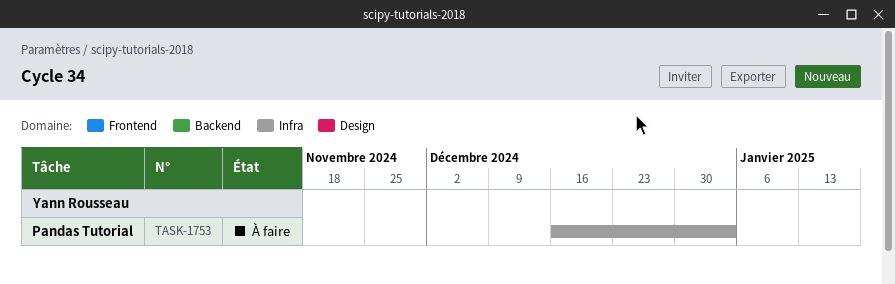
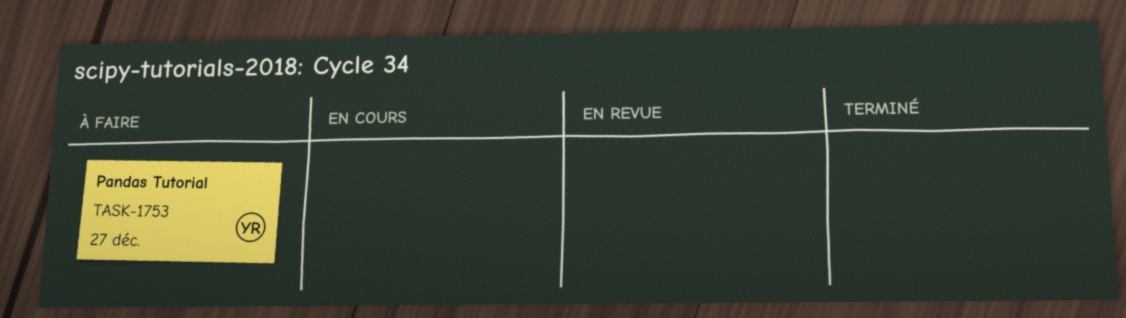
TASK-1753, due: Jan 3 -> Dec 27

